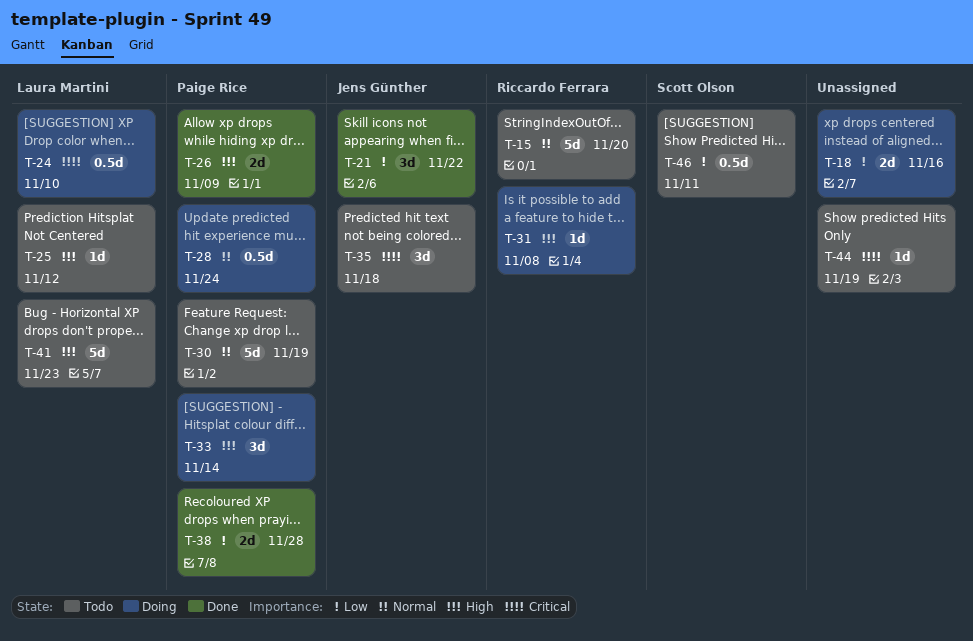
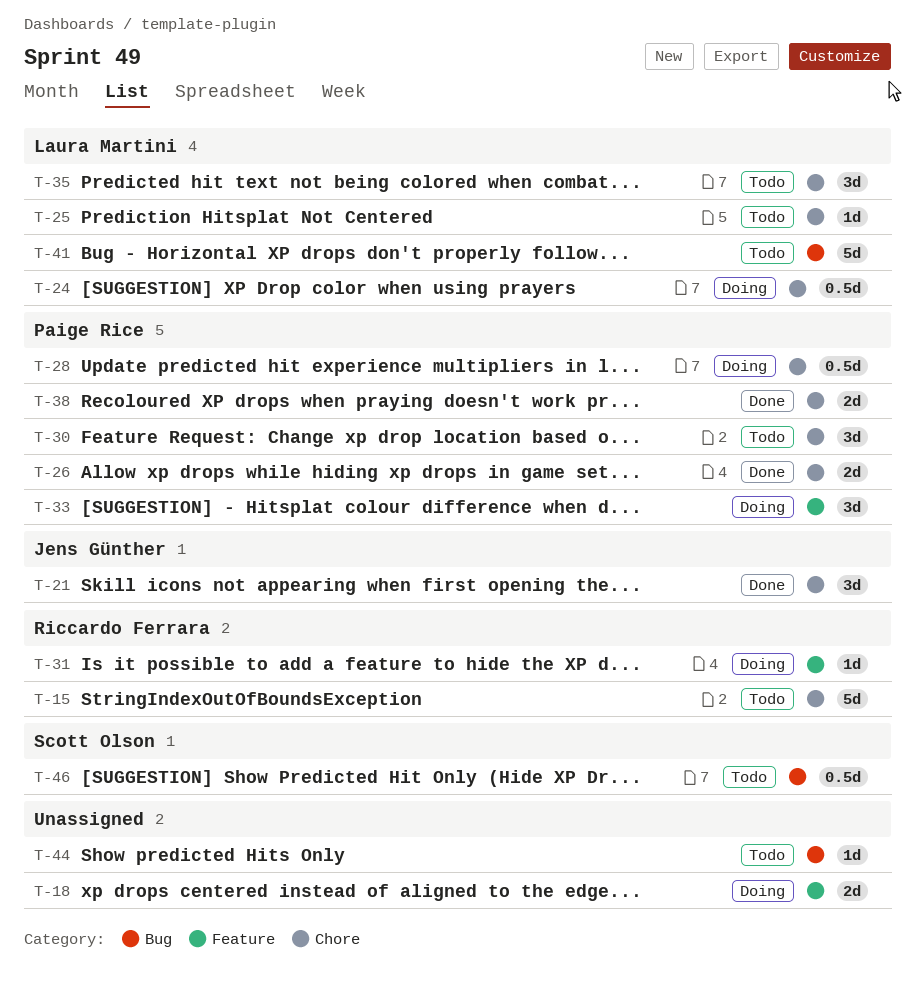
T-30, estimate: 5d -> 3d
T-35, owner: Jens Günther -> Laura Martini

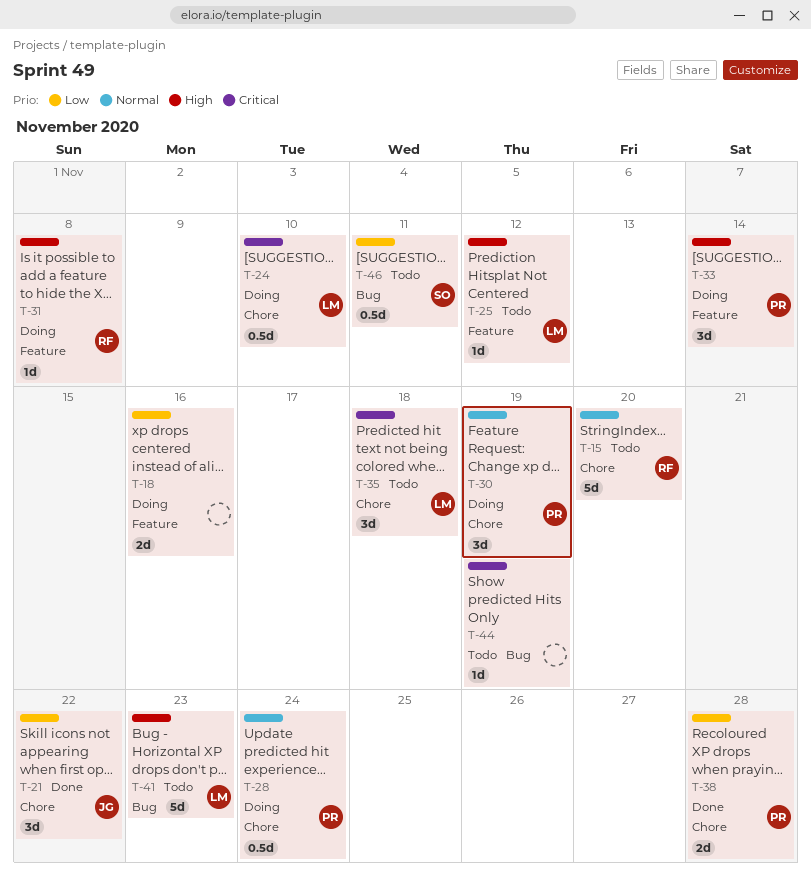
T-25, label: Chore -> Feature
T-26: present -> none
T-30, status: Todo -> Doing

